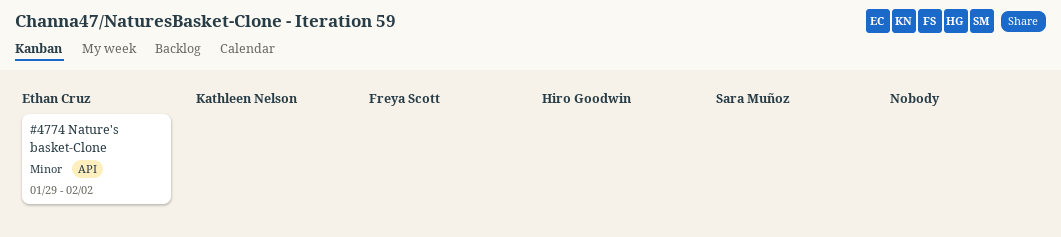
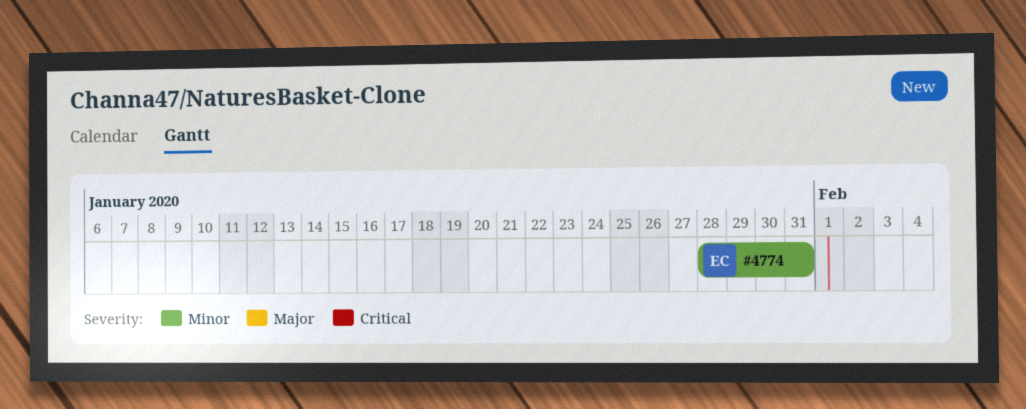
#4774, start: Jan 29 -> Jan 28
#4774, due: Feb 2 -> Jan 31

